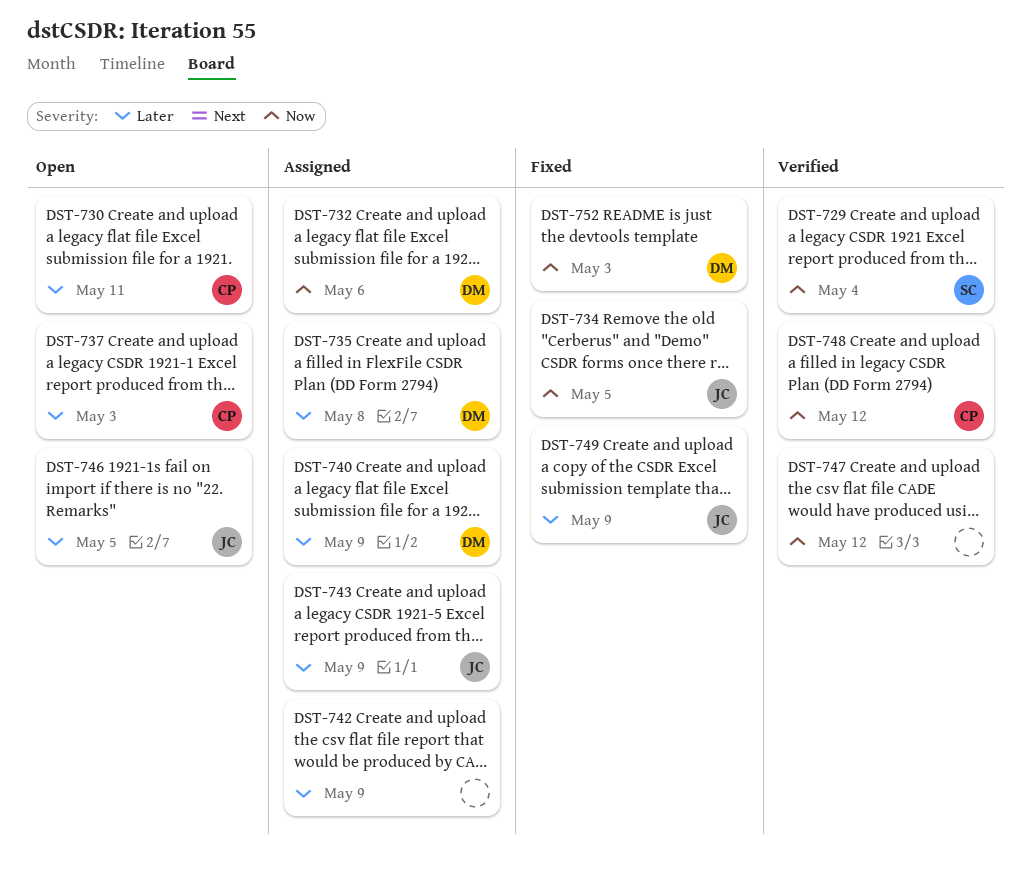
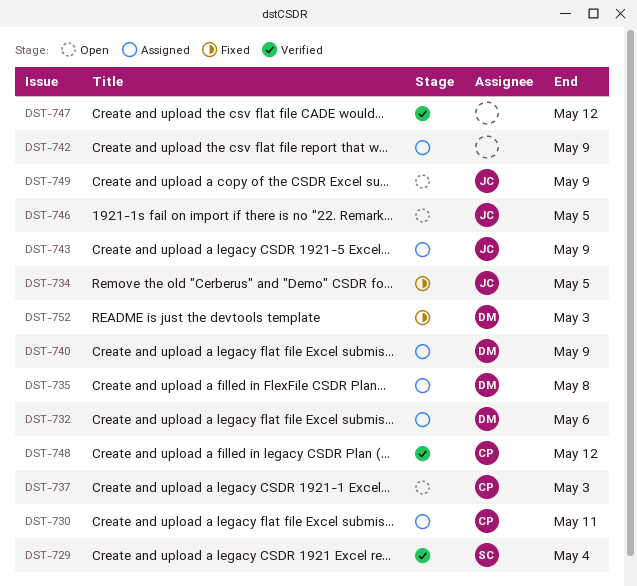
DST-730, status: Open -> Assigned
DST-749, status: Fixed -> Open

